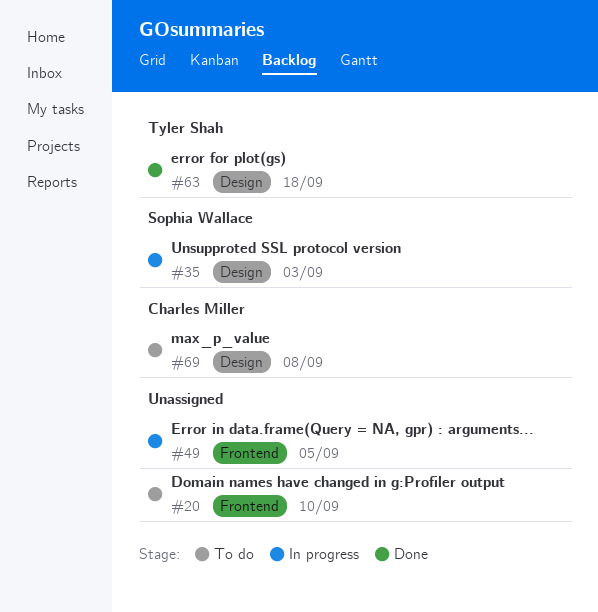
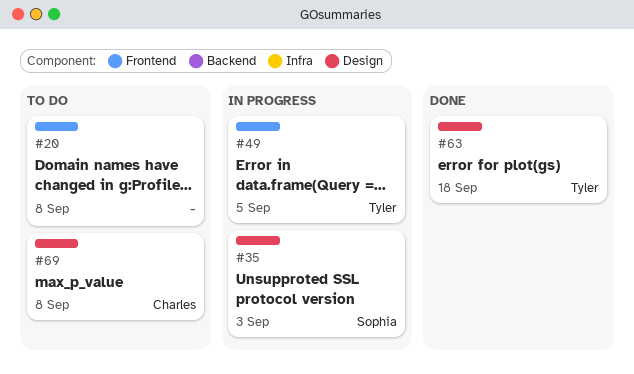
#20, due: Sep 10 -> Sep 8
#49, owner: none -> Tyler Shah

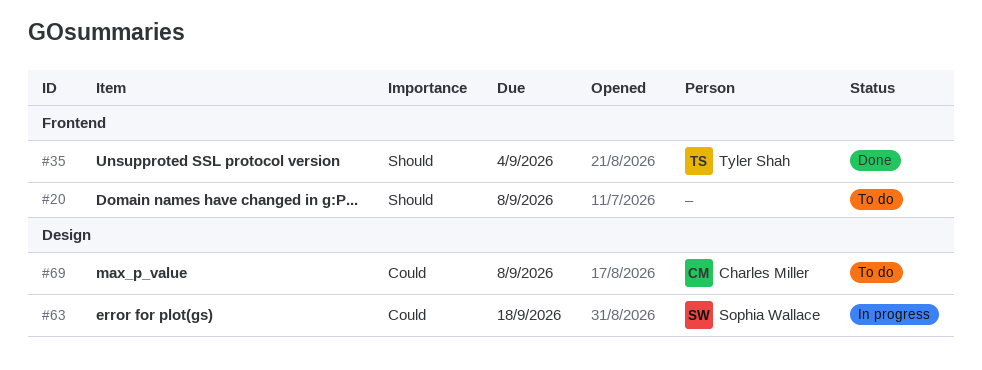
#35, status: In progress -> Done
#35, owner: Sophia Wallace -> Tyler Shah
#35, label: Design -> Frontend
#35, due: Sep 3 -> Sep 4
#49: present -> none
#63, status: Done -> In progress
#63, owner: Tyler Shah -> Sophia Wallace

